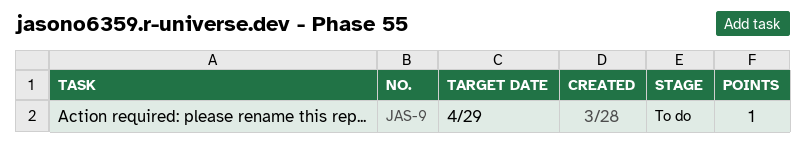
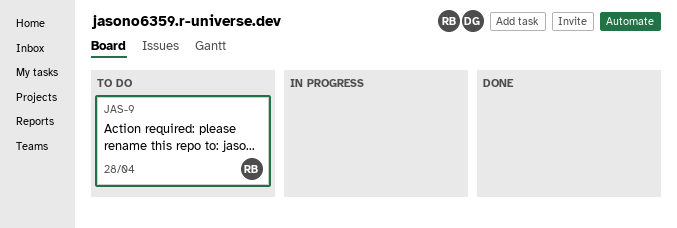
JAS-9, due: Apr 29 -> Apr 28

